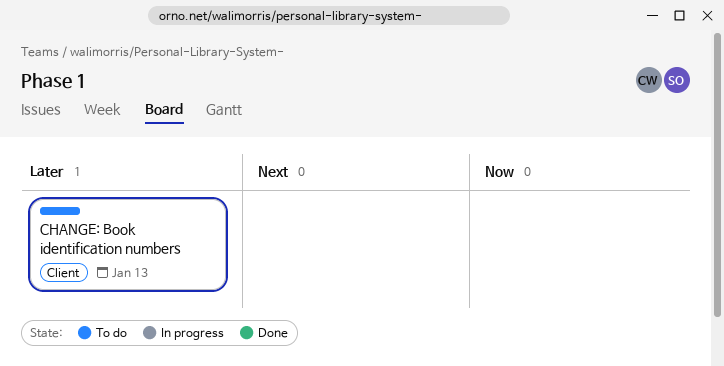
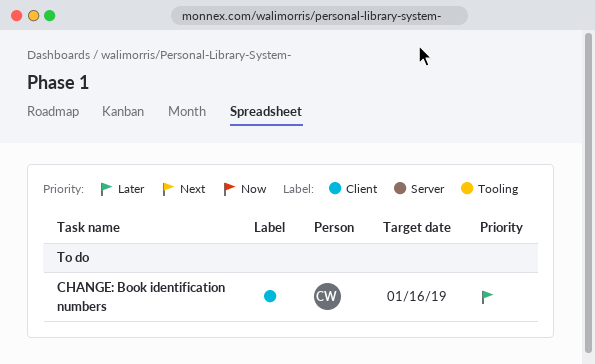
CHANGE: Book identification numbers, due: Jan 13 -> Jan 16

